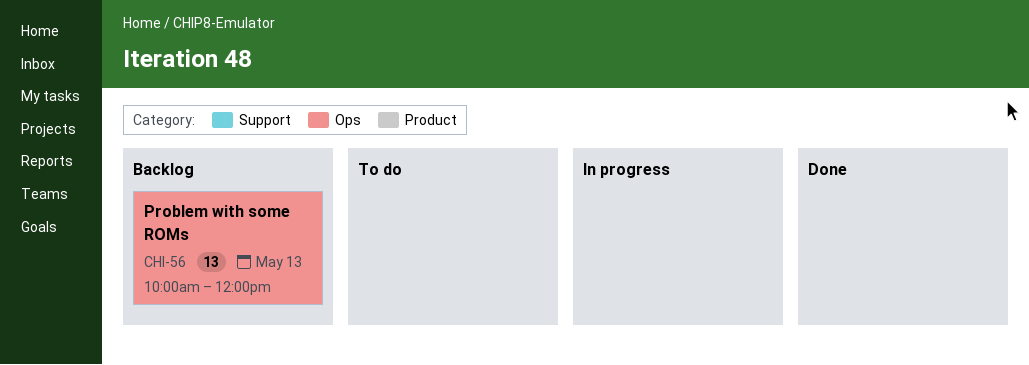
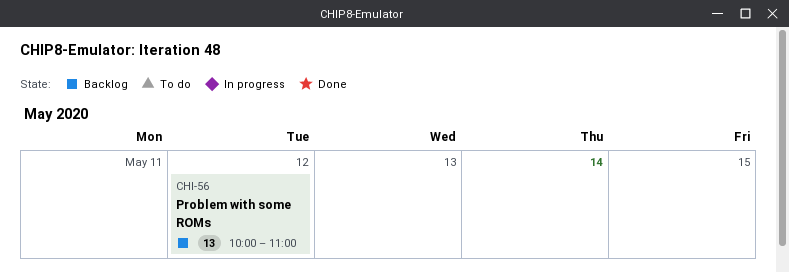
CHI-56, day: May 13 -> May 12
CHI-56, ends: 12:00 -> 11:00

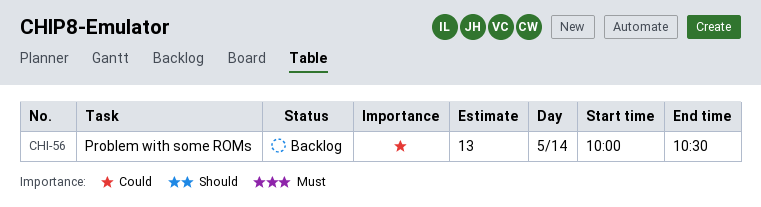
CHI-56, day: May 12 -> May 14
CHI-56, ends: 11:00 -> 10:30

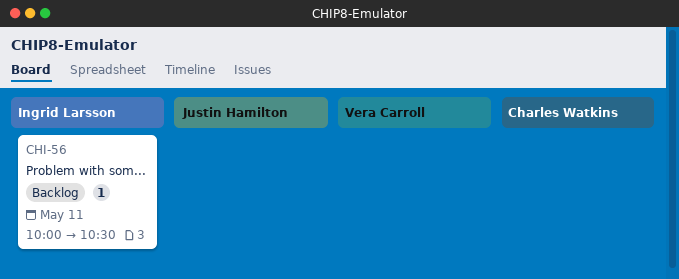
CHI-56, estimate: 13 -> 1
CHI-56, day: May 14 -> May 11

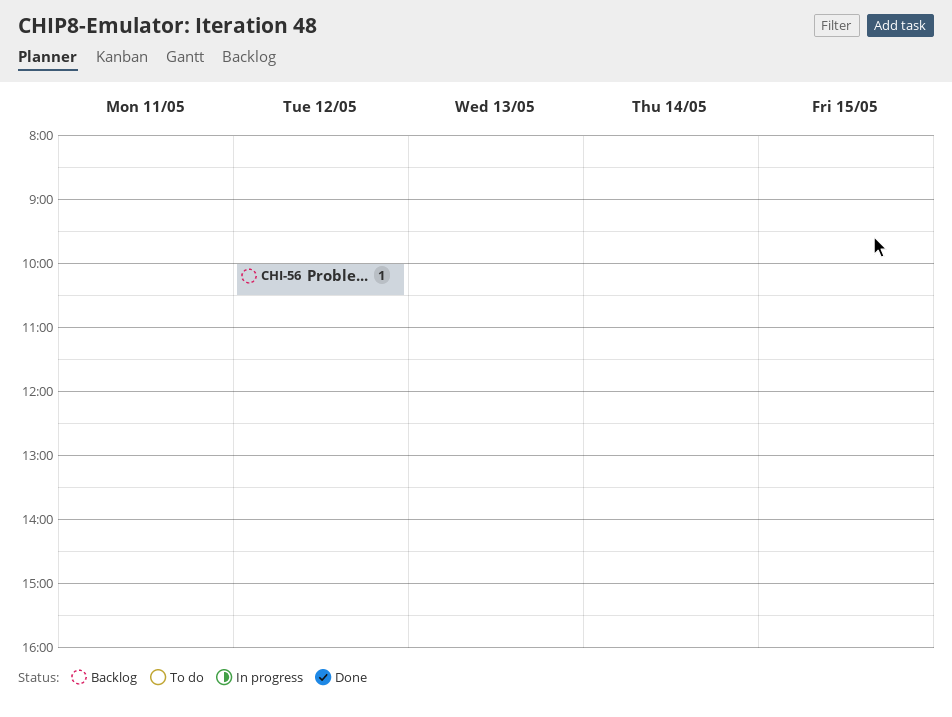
CHI-56, day: May 11 -> May 12

